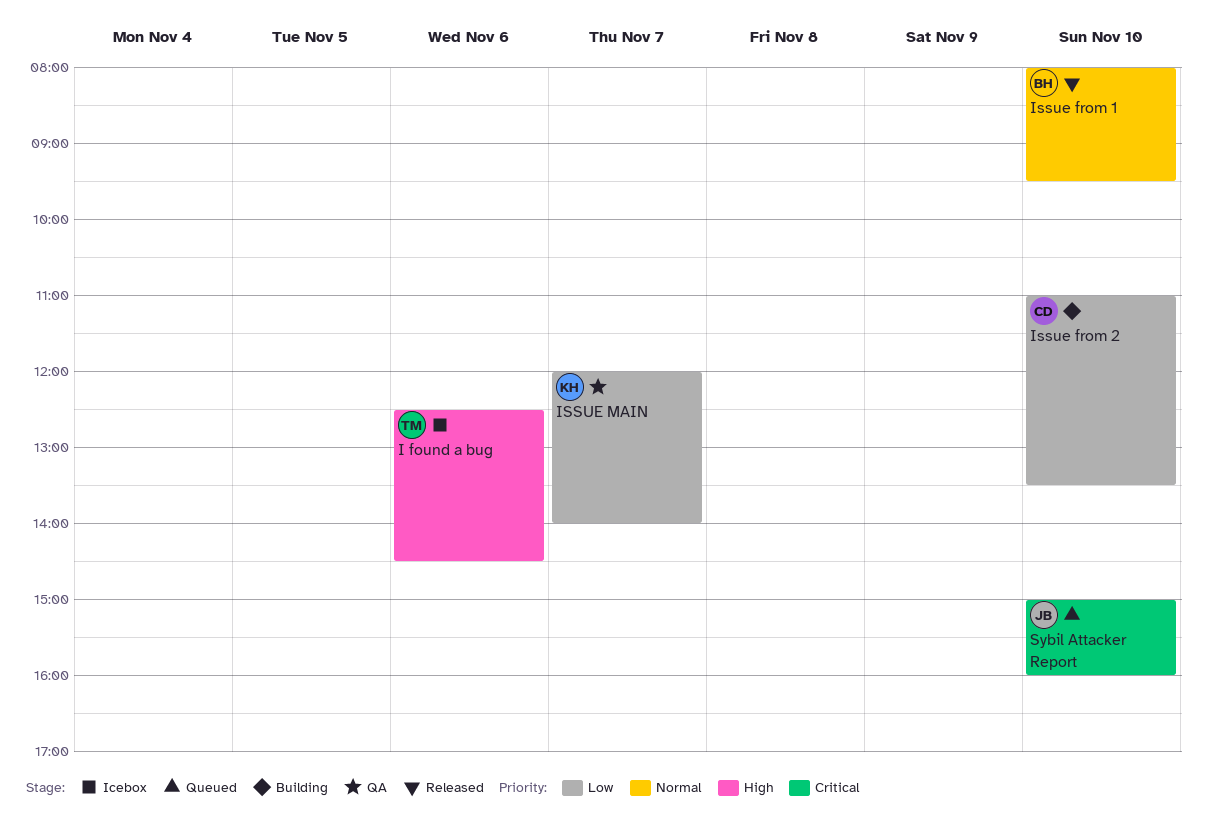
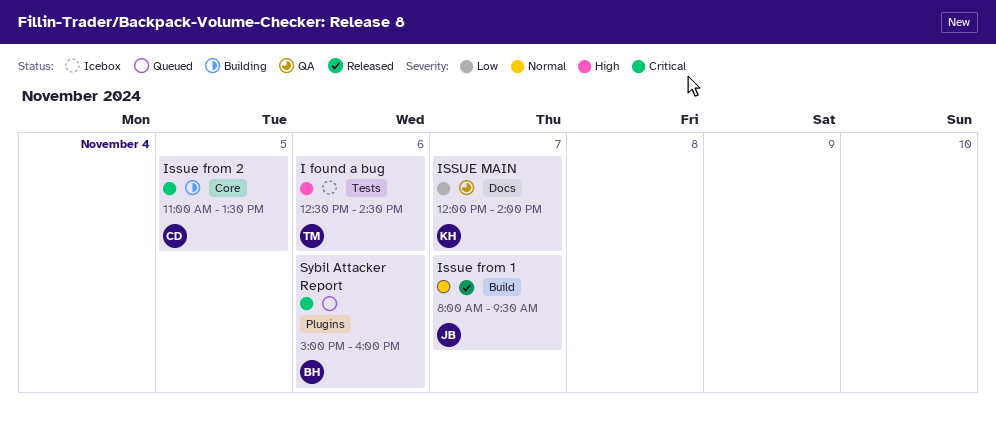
Issue from 1, owner: BH -> JB
Issue from 1, day: Nov 10 -> Nov 7
Issue from 2, priority: Low -> Critical
Issue from 2, day: Nov 10 -> Nov 5
Sybil Attacker Report, owner: JB -> BH
Sybil Attacker Report, day: Nov 10 -> Nov 6

